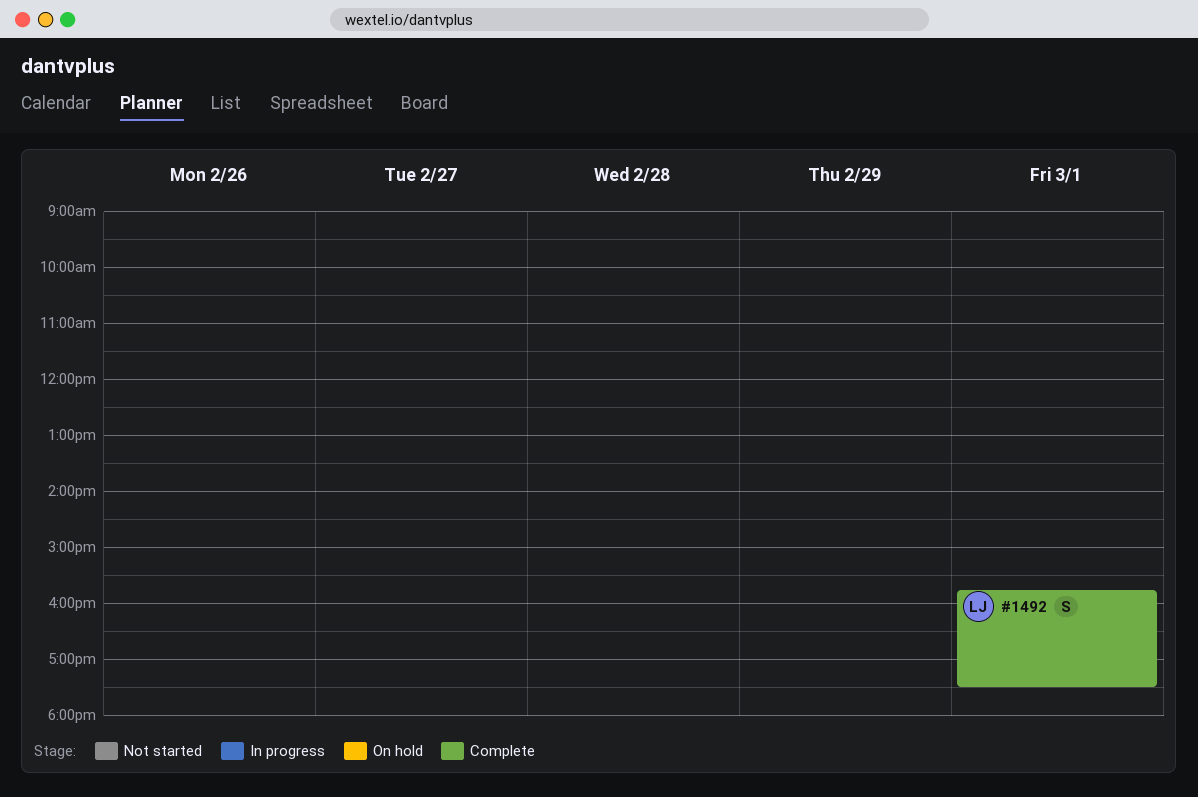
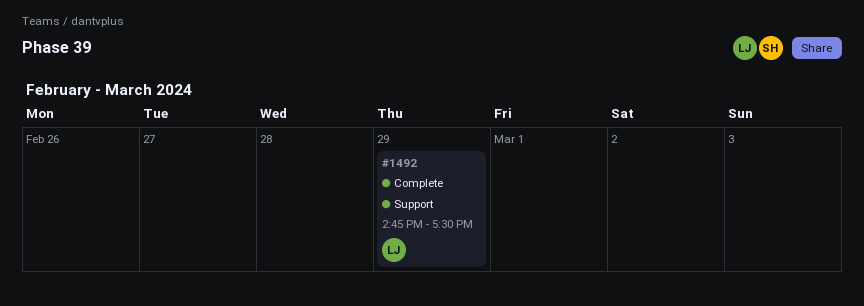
#1492, day: Mar 1 -> Feb 29
#1492, begins: 15:45 -> 14:45

